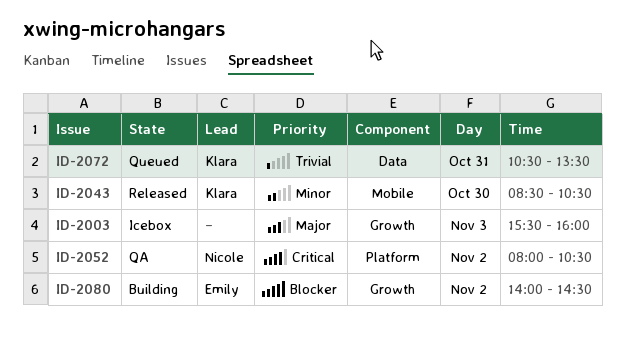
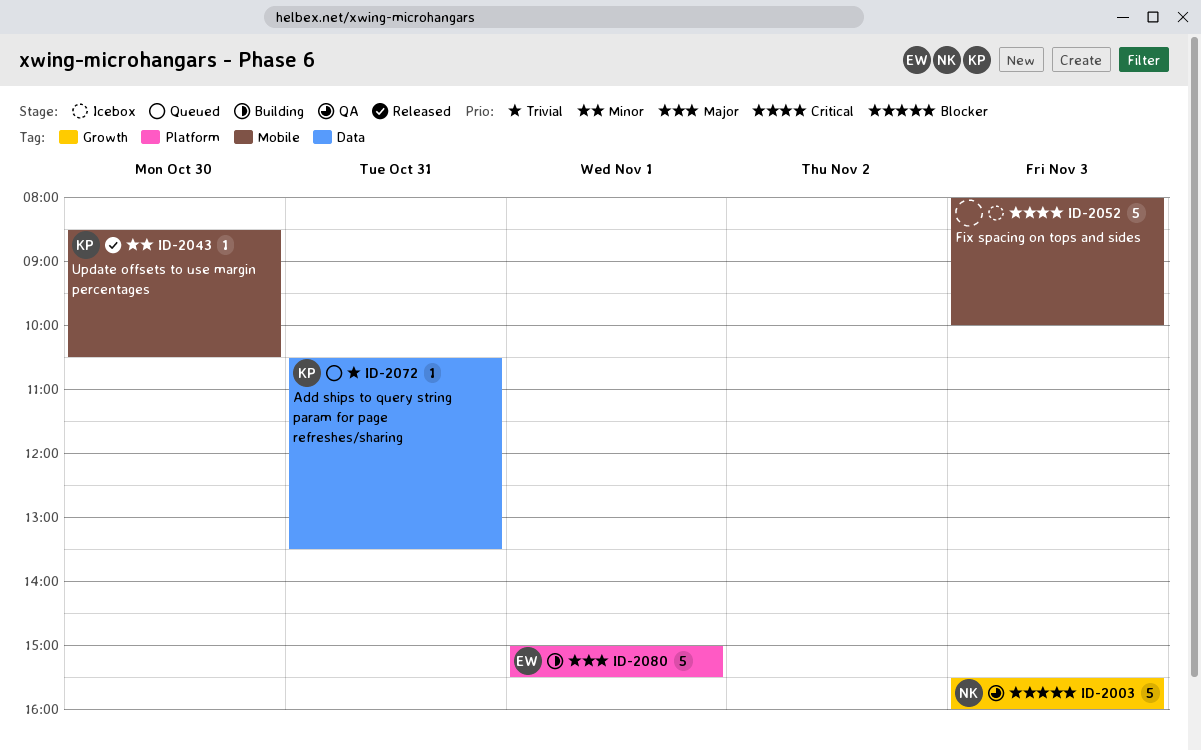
ID-2003, status: Icebox -> QA
ID-2003, owner: none -> Nicole
ID-2003, priority: Major -> Blocker
ID-2052, status: QA -> Icebox
ID-2052, owner: Nicole -> none
ID-2052, label: Platform -> Mobile
ID-2052, day: Nov 2 -> Nov 3
ID-2052, ends: 10:30 -> 10:00
ID-2080, priority: Blocker -> Major
ID-2080, label: Growth -> Platform
ID-2080, day: Nov 2 -> Nov 1
ID-2080, begins: 14:00 -> 15:00
ID-2080, ends: 14:30 -> 15:30

